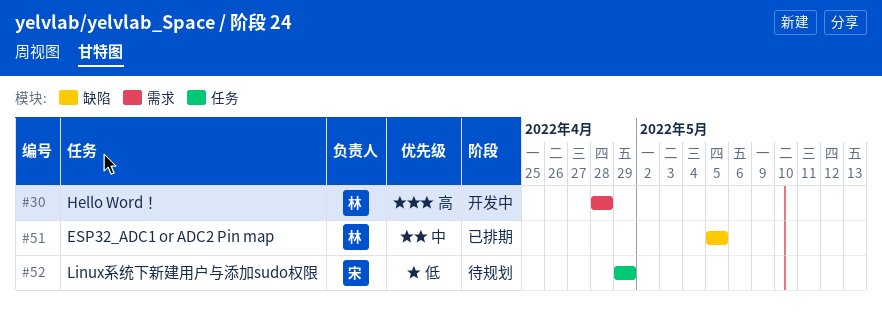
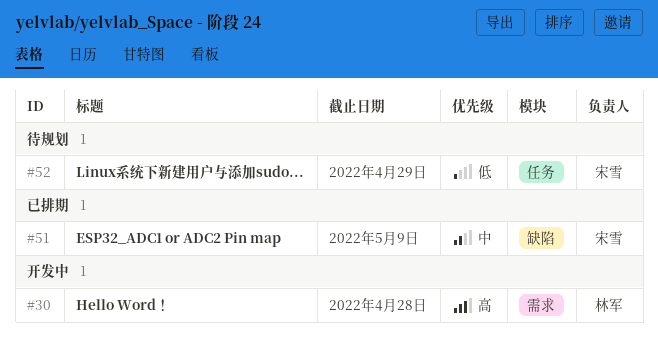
#51, owner: 林军 -> 宋雪
#51, due: May 5 -> May 9

